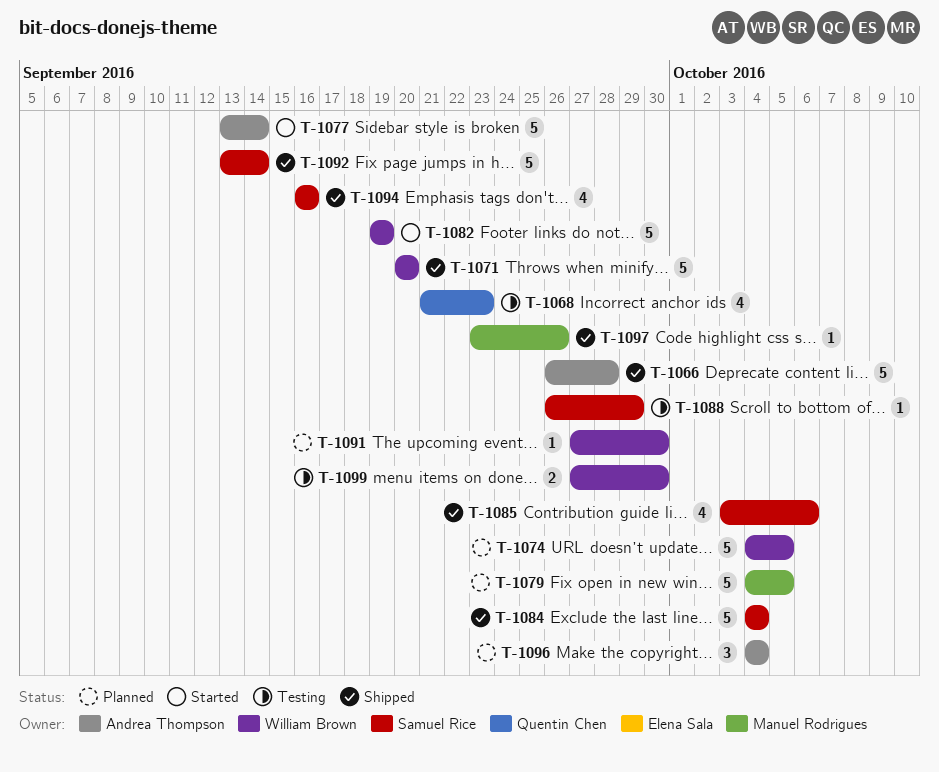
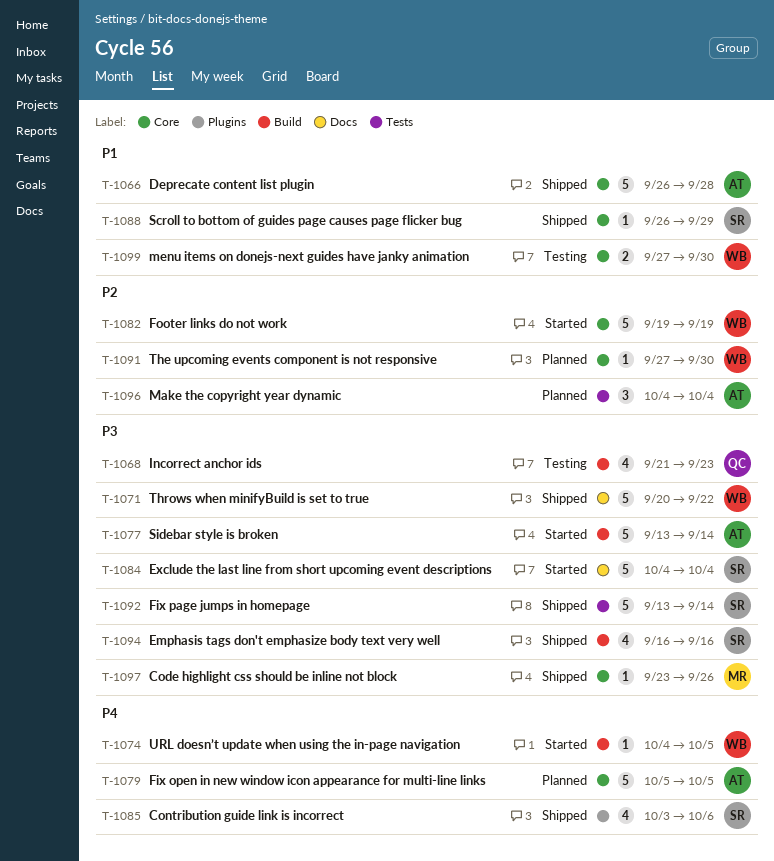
T-1071, due: Sep 20 -> Sep 22
T-1074, status: Planned -> Started
T-1074, estimate: 5 -> 1
T-1079, owner: Manuel Rodrigues -> Andrea Thompson
T-1079, start: Oct 4 -> Oct 5
T-1084, status: Shipped -> Started
T-1088, status: Testing -> Shipped

